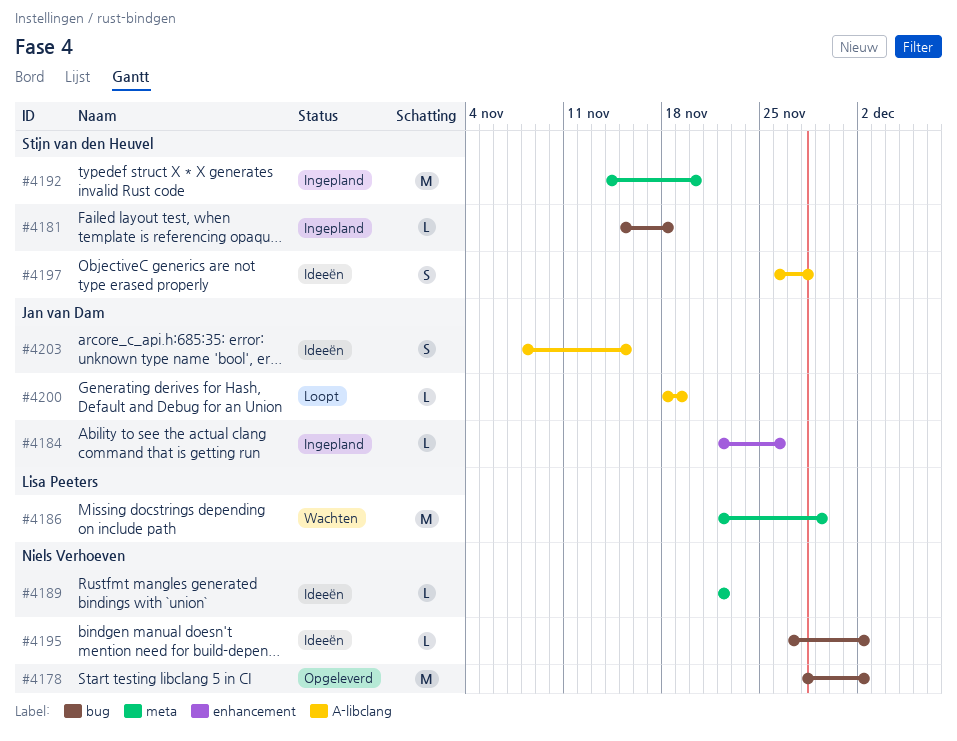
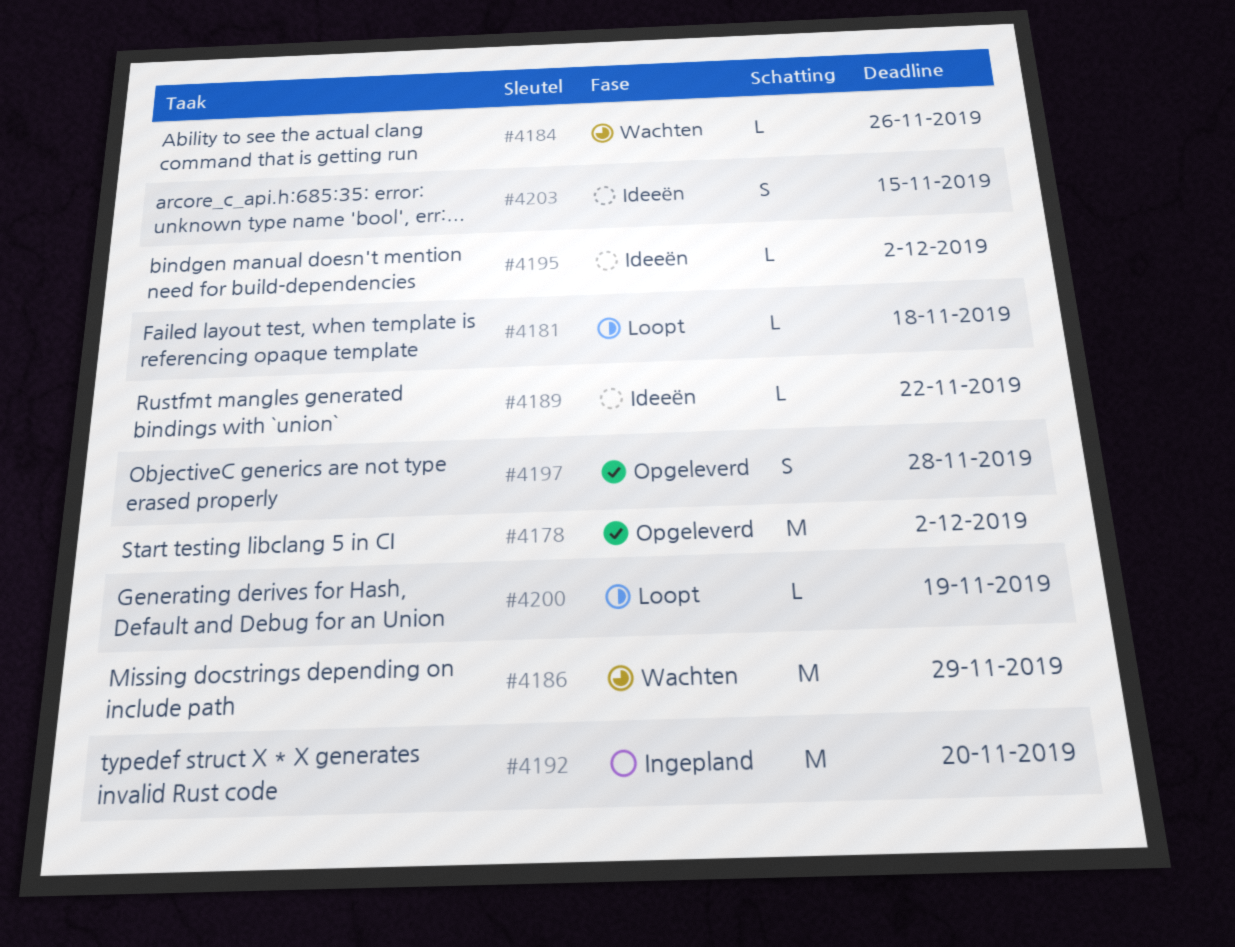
#4181, status: Ingepland -> Loopt
#4184, status: Ingepland -> Wachten
#4197, status: Ideeën -> Opgeleverd

